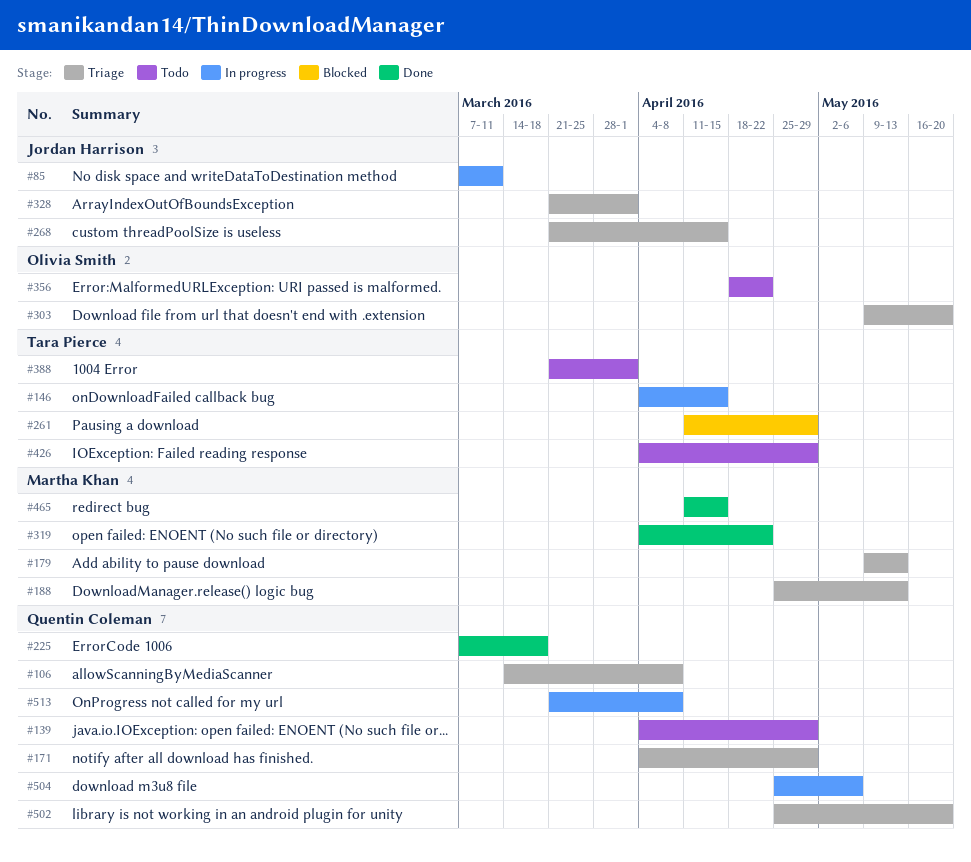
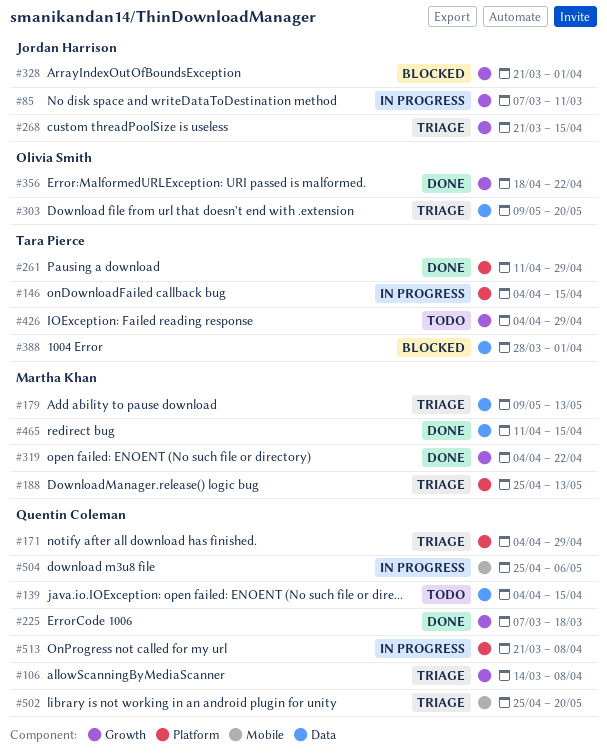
#139, due: Apr 29 -> Apr 15
#261, status: Blocked -> Done
#328, status: Triage -> Blocked
#356, status: Todo -> Done
#388, status: Todo -> Blocked
#388, start: Mar 21 -> Mar 28

